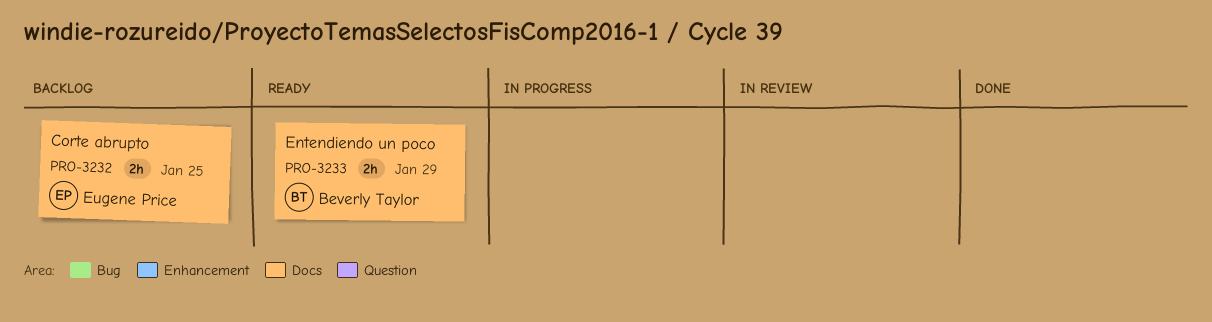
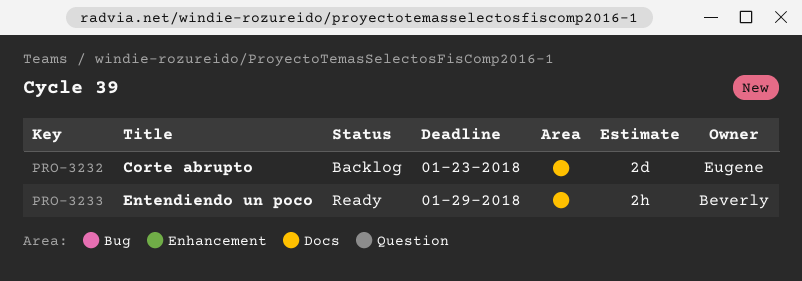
PRO-3232, estimate: 2h -> 2d
PRO-3232, due: Jan 25 -> Jan 23

